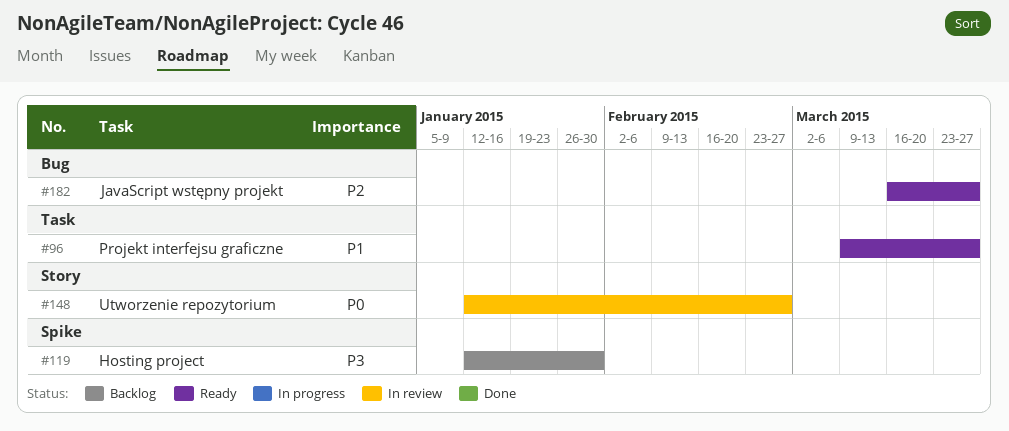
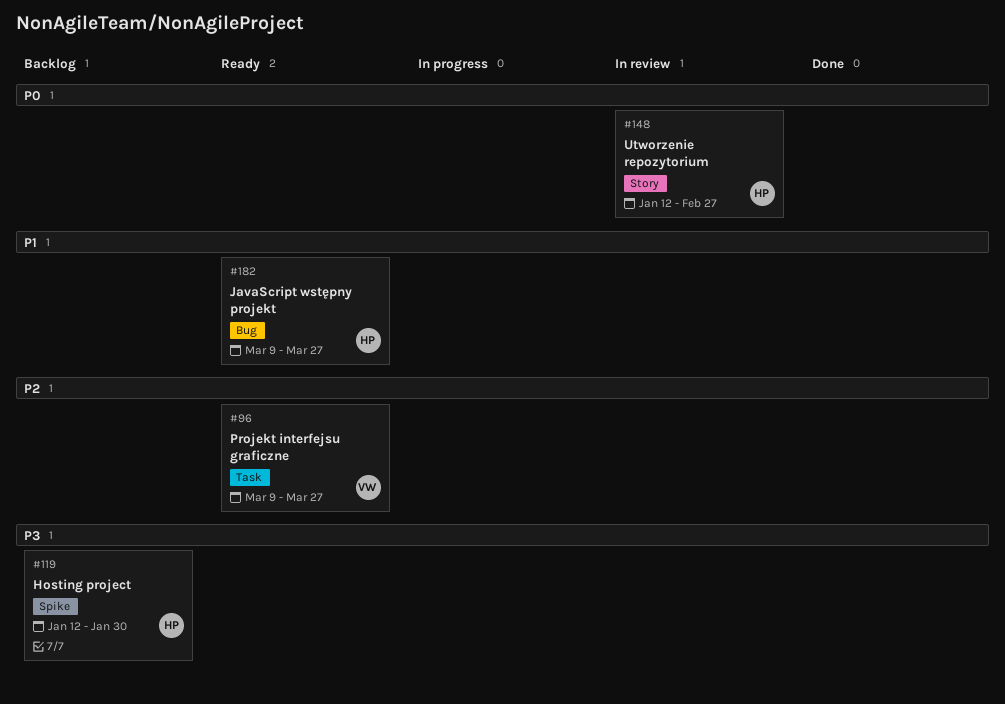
#96, priority: P1 -> P2
#182, priority: P2 -> P1
#182, start: Mar 16 -> Mar 9

